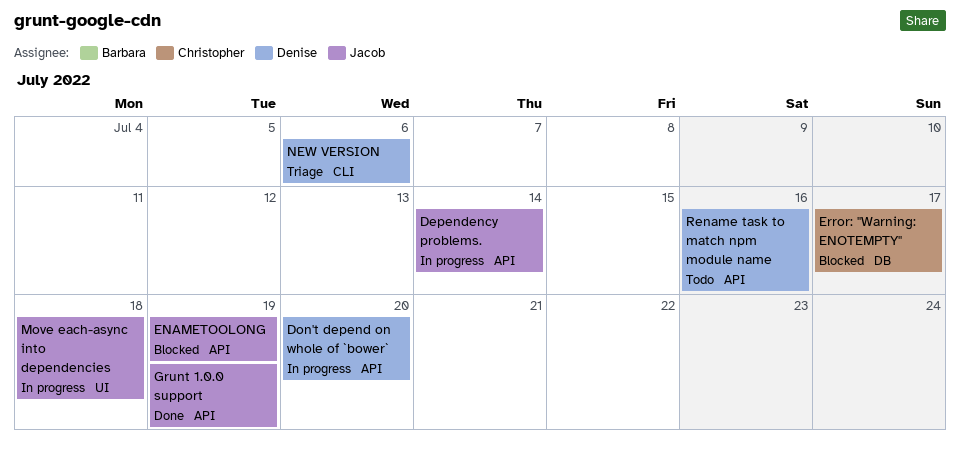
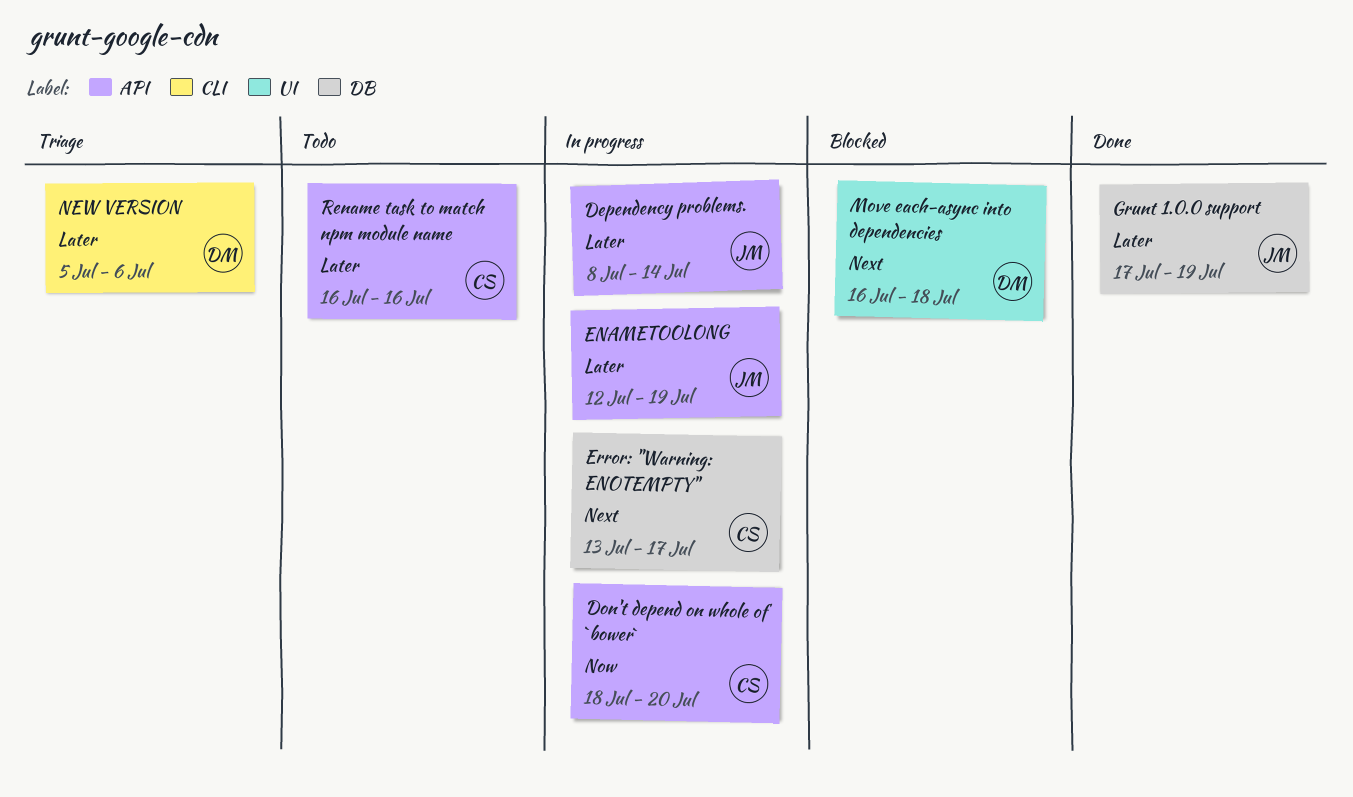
Don't depend on whole of `bower`, owner: Denise -> Christopher
ENAMETOOLONG, status: Blocked -> In progress
Error: "Warning: ENOTEMPTY", status: Blocked -> In progress
Grunt 1.0.0 support, label: API -> DB
Move each-async into dependencies, status: In progress -> Blocked
Move each-async into dependencies, owner: Jacob -> Denise
Rename task to match npm module name, owner: Denise -> Christopher

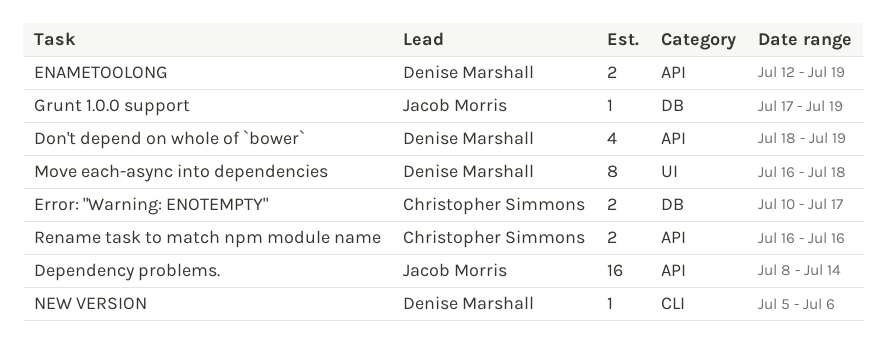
Don't depend on whole of `bower`, owner: Christopher Simmons -> Denise Marshall
Don't depend on whole of `bower`, due: Jul 20 -> Jul 19
ENAMETOOLONG, owner: Jacob Morris -> Denise Marshall
Error: "Warning: ENOTEMPTY", start: Jul 13 -> Jul 10

